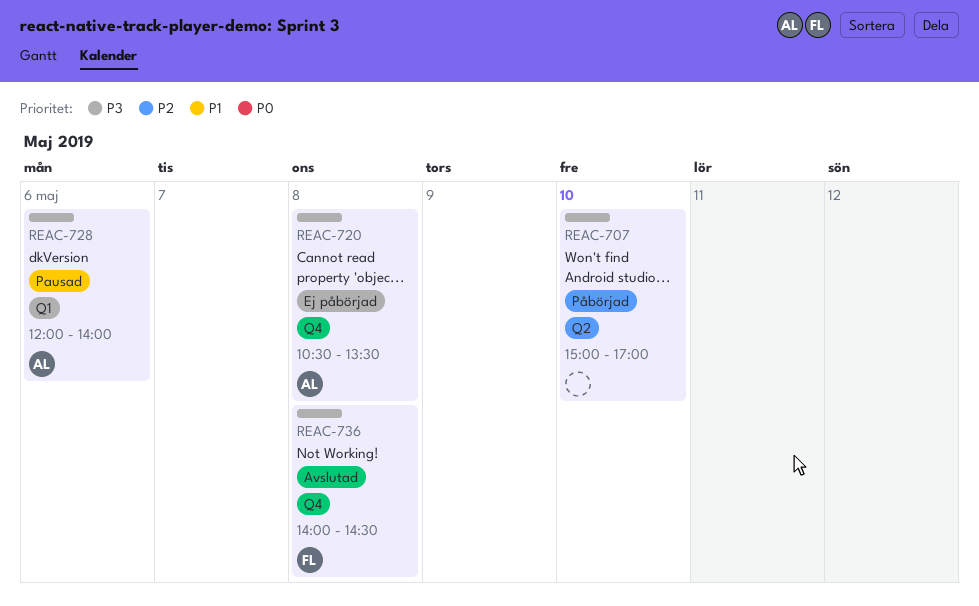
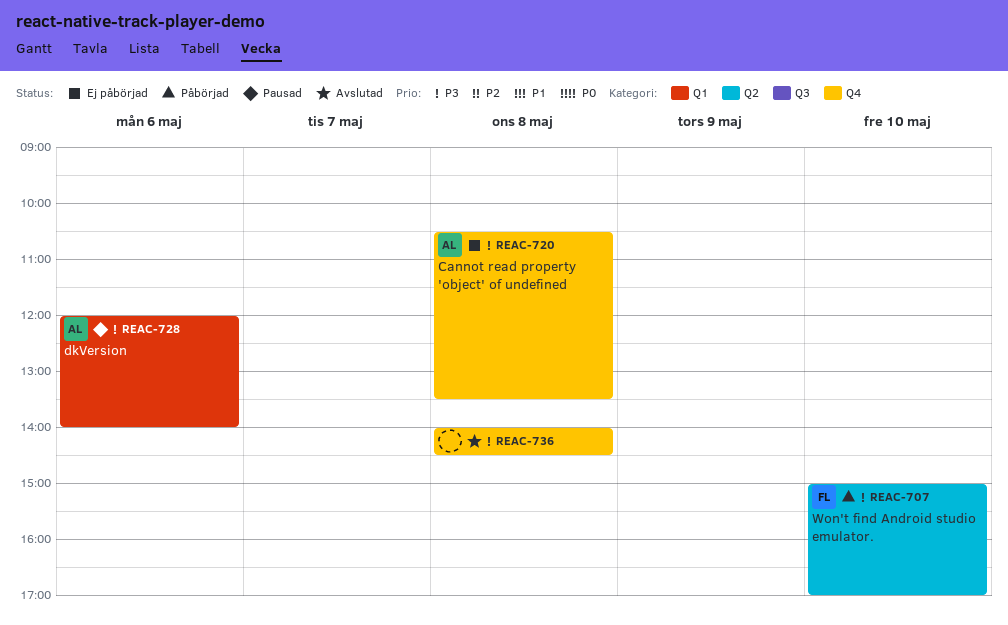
REAC-707, owner: none -> FL
REAC-736, owner: FL -> none

